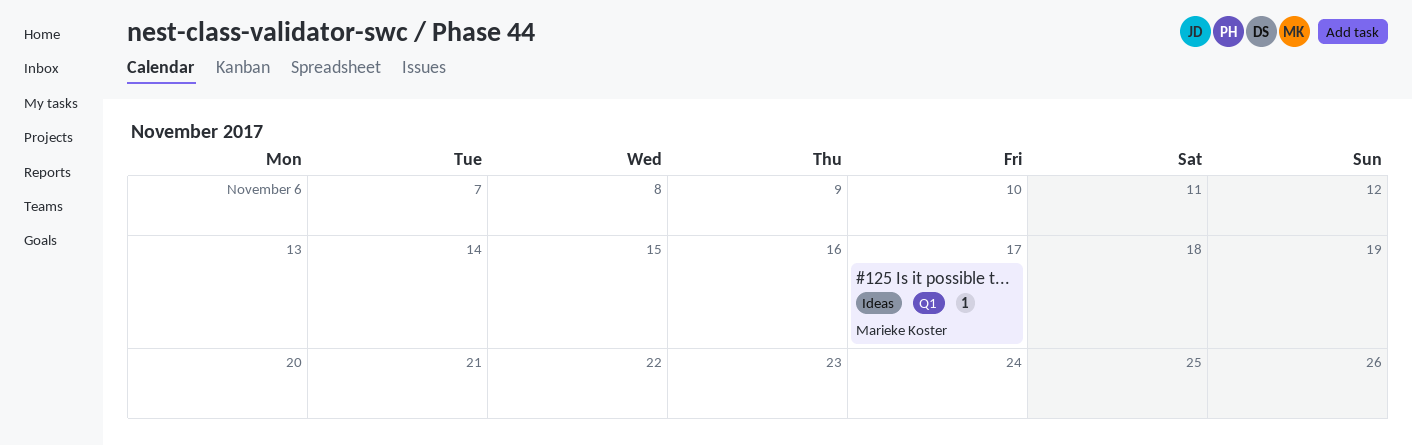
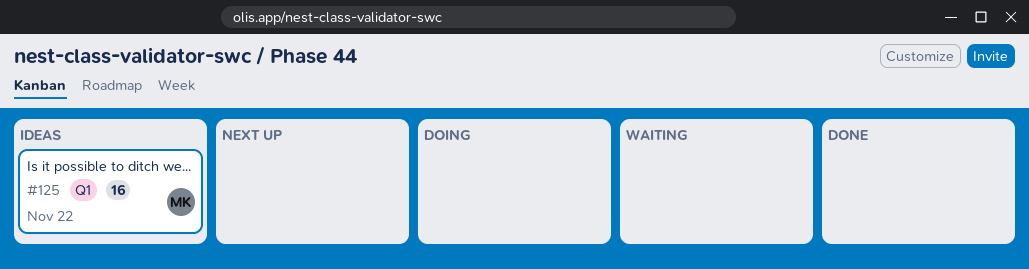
#125, estimate: 1 -> 16
#125, due: Nov 17 -> Nov 22

